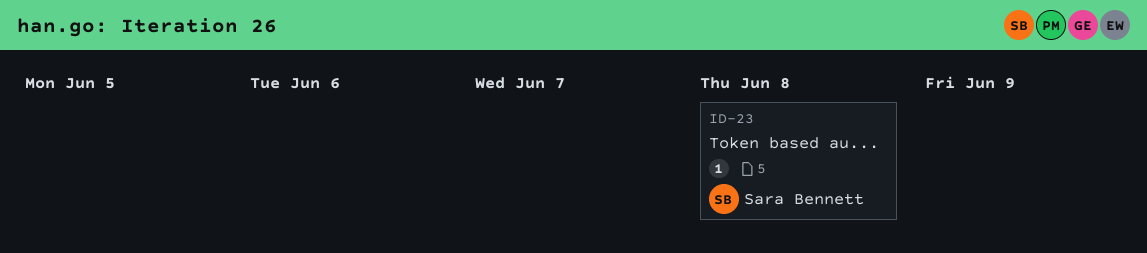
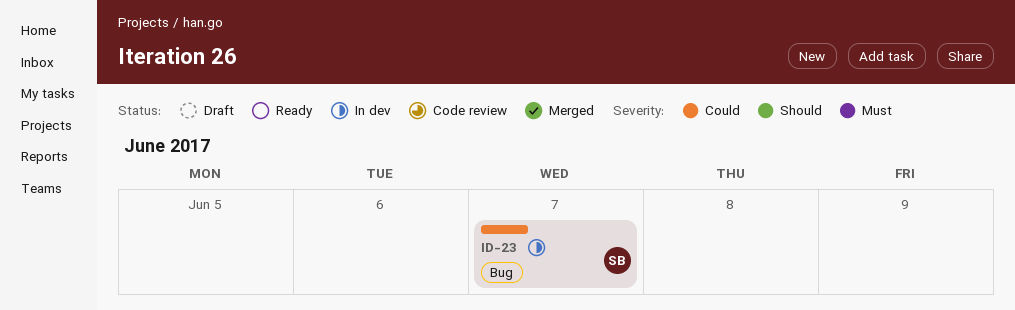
ID-23, due: Jun 8 -> Jun 7

